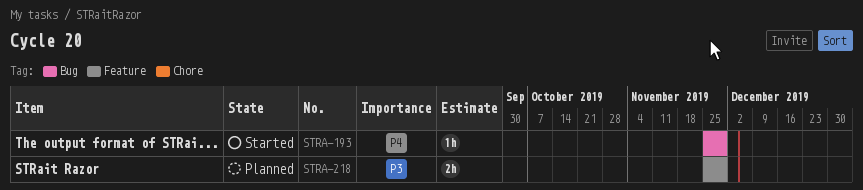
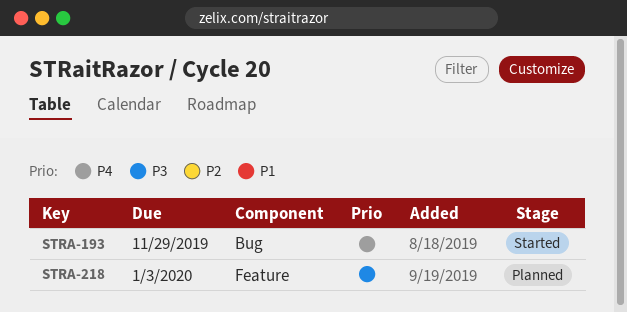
STRA-218, due: Nov 29 -> Jan 3

